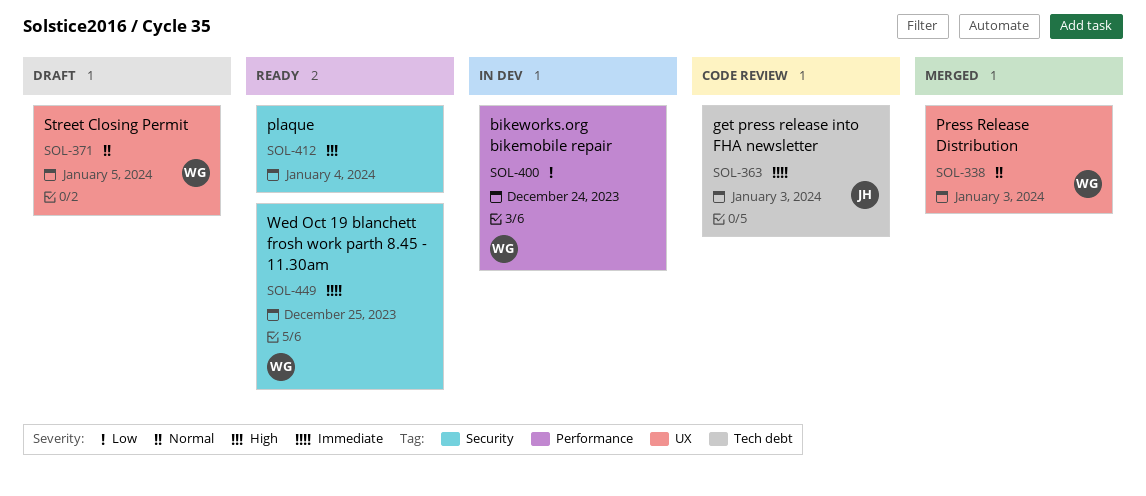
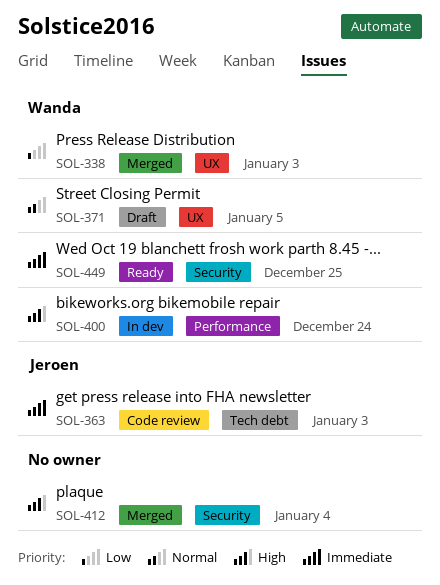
SOL-338, priority: Normal -> Low
SOL-400, priority: Low -> High
SOL-412, status: Ready -> Merged

